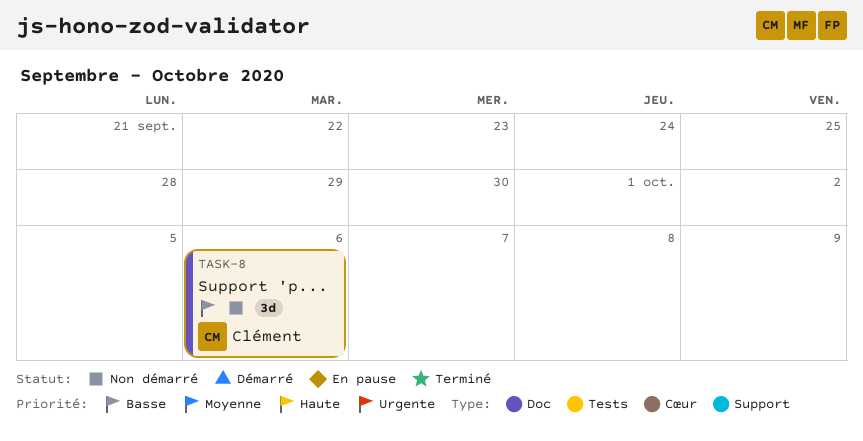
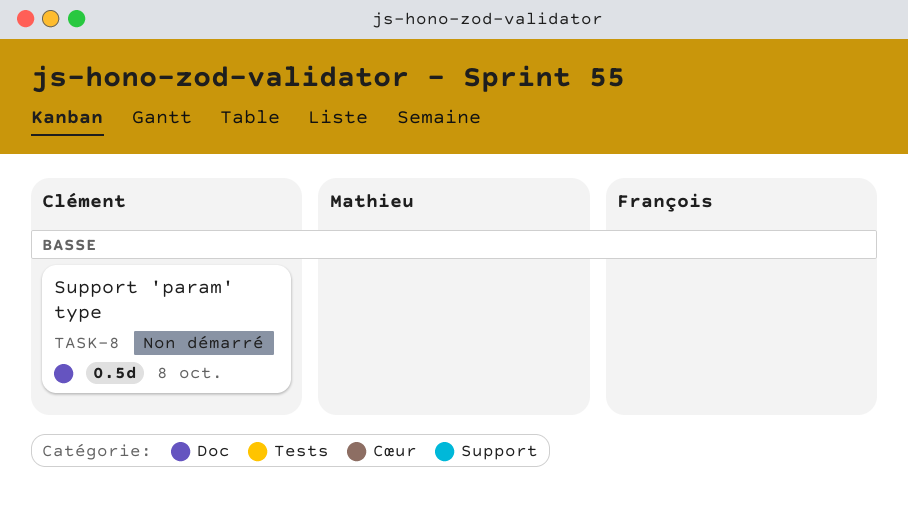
TASK-8, estimate: 3d -> 0.5d
TASK-8, due: Oct 6 -> Oct 8

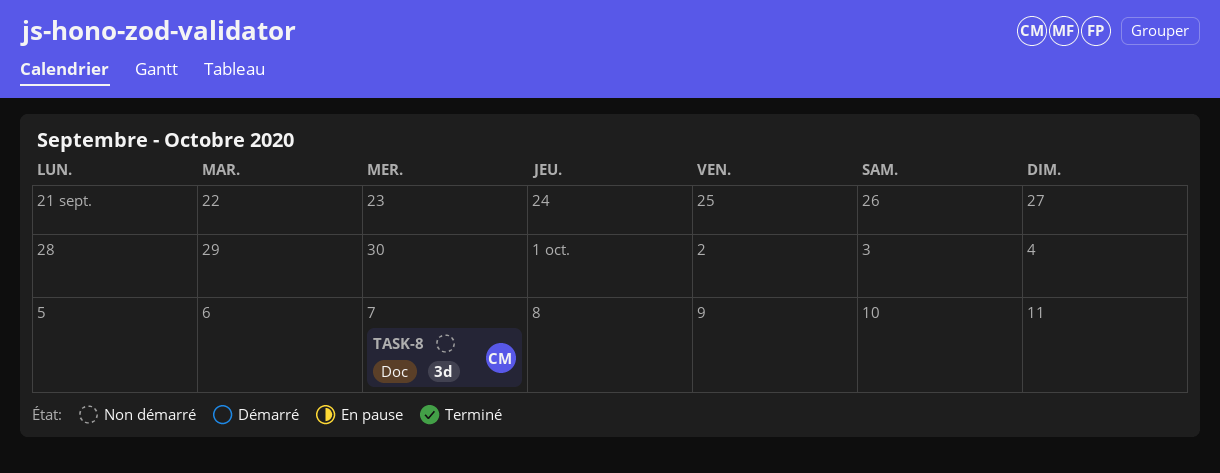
TASK-8, estimate: 0.5d -> 3d
TASK-8, due: Oct 8 -> Oct 7

